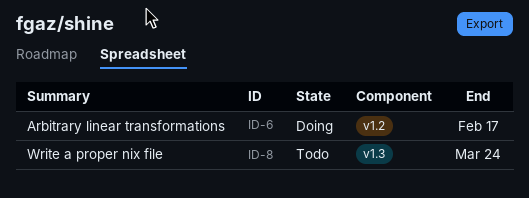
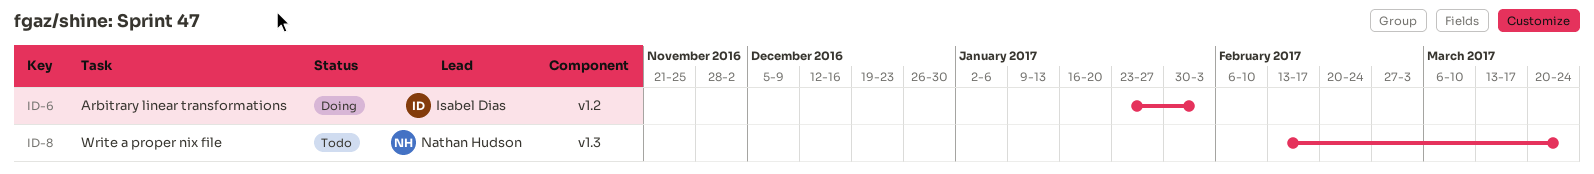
ID-6, due: Feb 17 -> Feb 3

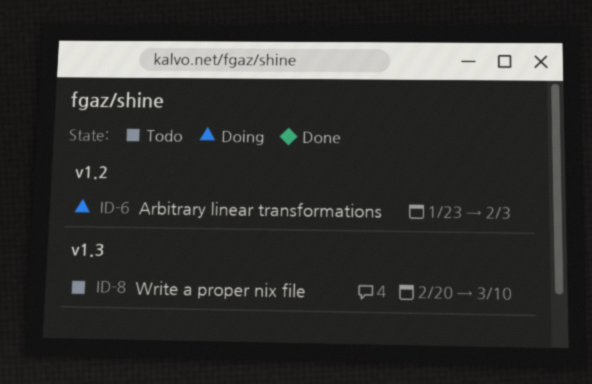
ID-8, start: Feb 13 -> Feb 20
ID-8, due: Mar 24 -> Mar 10

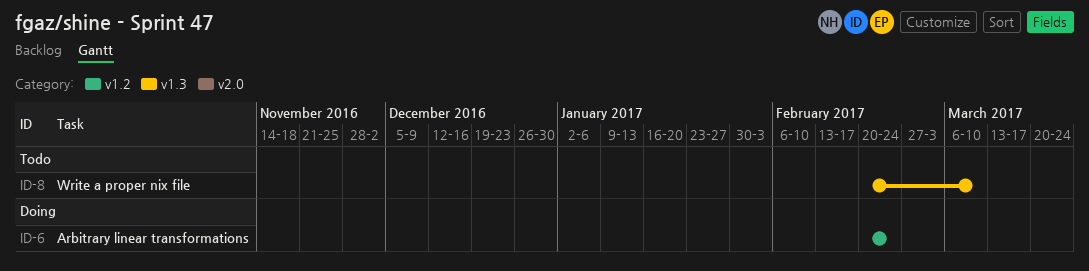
ID-6, start: Jan 23 -> Feb 20
ID-6, due: Feb 3 -> Feb 24

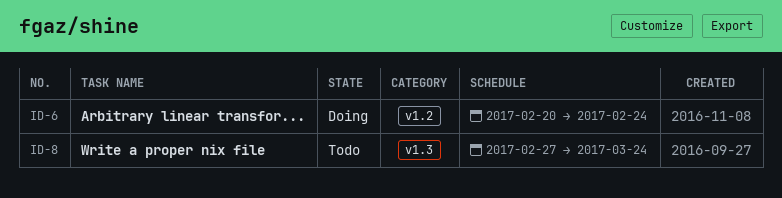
ID-8, start: Feb 20 -> Feb 27
ID-8, due: Mar 10 -> Mar 24

